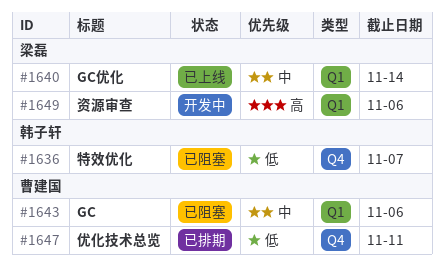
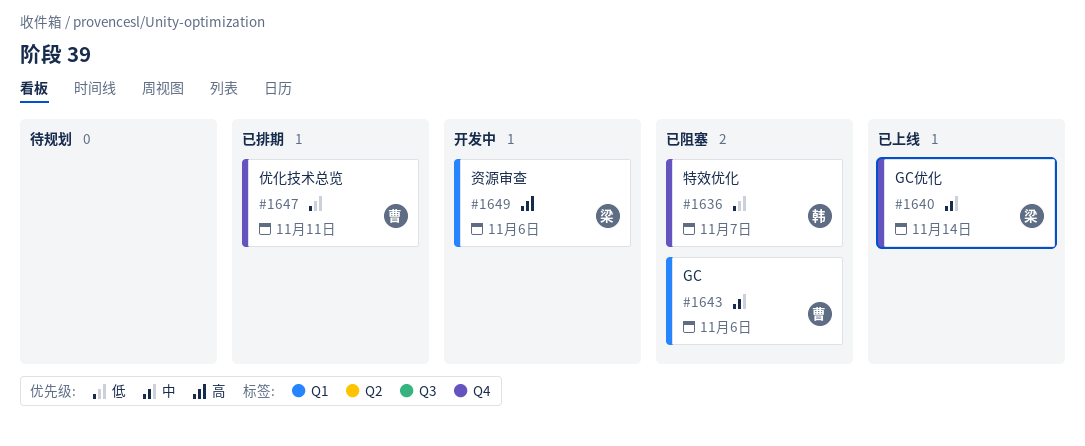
#1640, label: Q1 -> Q4

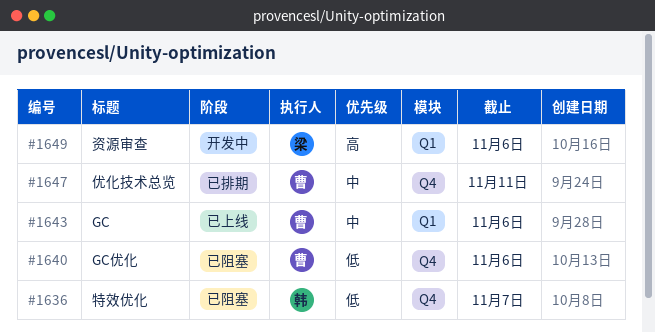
#1640, status: 已上线 -> 已阻塞
#1640, owner: 梁 -> 曹
#1640, priority: 中 -> 低
#1640, due: Nov 14 -> Nov 6
#1643, status: 已阻塞 -> 已上线
#1647, priority: 低 -> 中

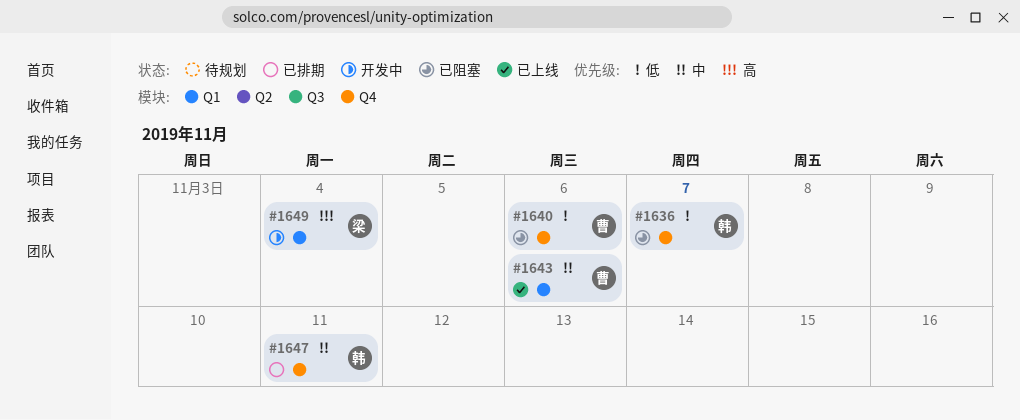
#1647, owner: 曹 -> 韩
#1649, due: Nov 6 -> Nov 4

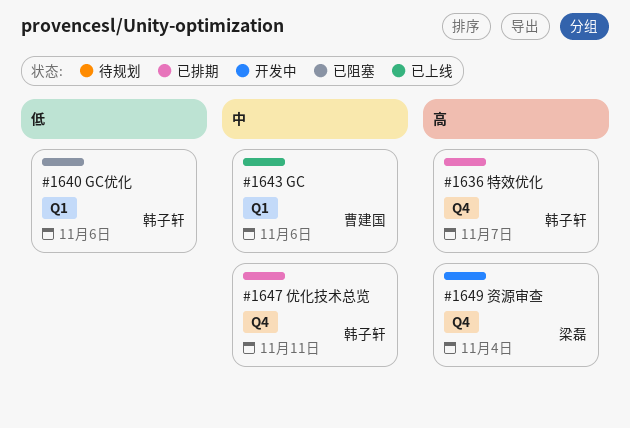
#1636, status: 已阻塞 -> 已排期
#1636, priority: 低 -> 高
#1640, owner: 曹建国 -> 韩子轩
#1640, label: Q4 -> Q1
#1649, label: Q1 -> Q4

